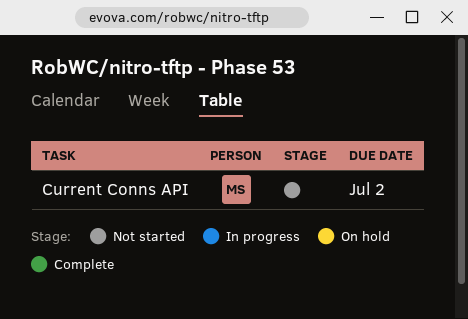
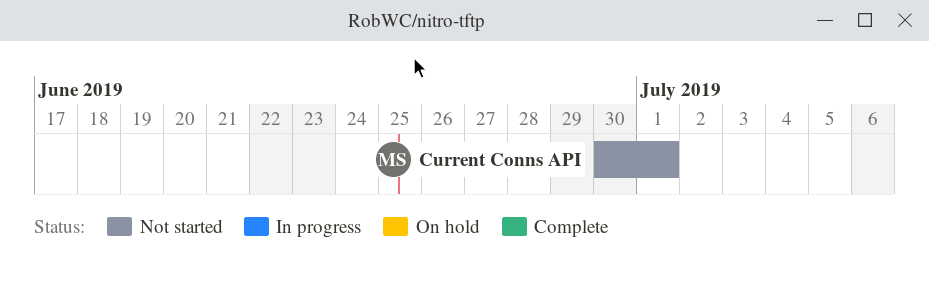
Current Conns API, due: Jul 2 -> Jul 1

